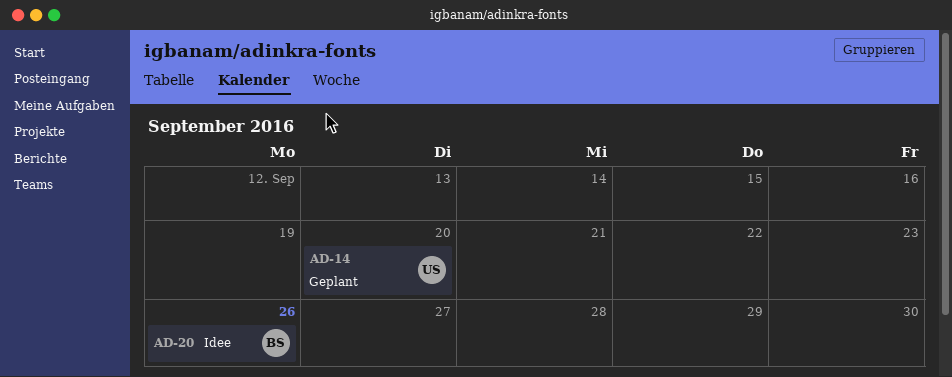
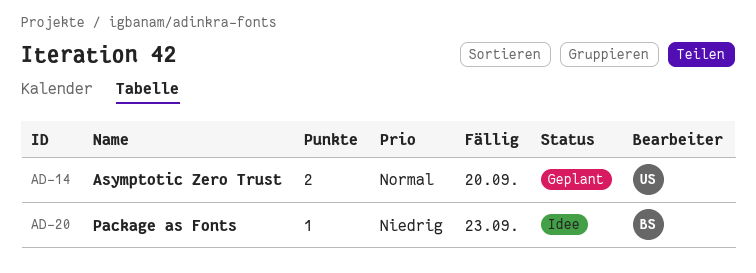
AD-20, due: Sep 26 -> Sep 23

